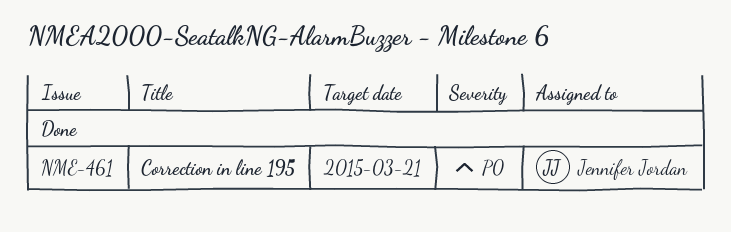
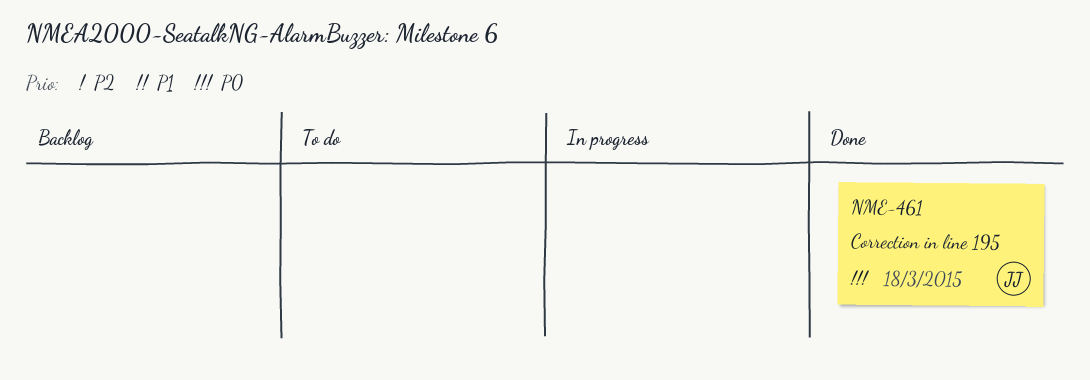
NME-461, due: Mar 21 -> Mar 18

